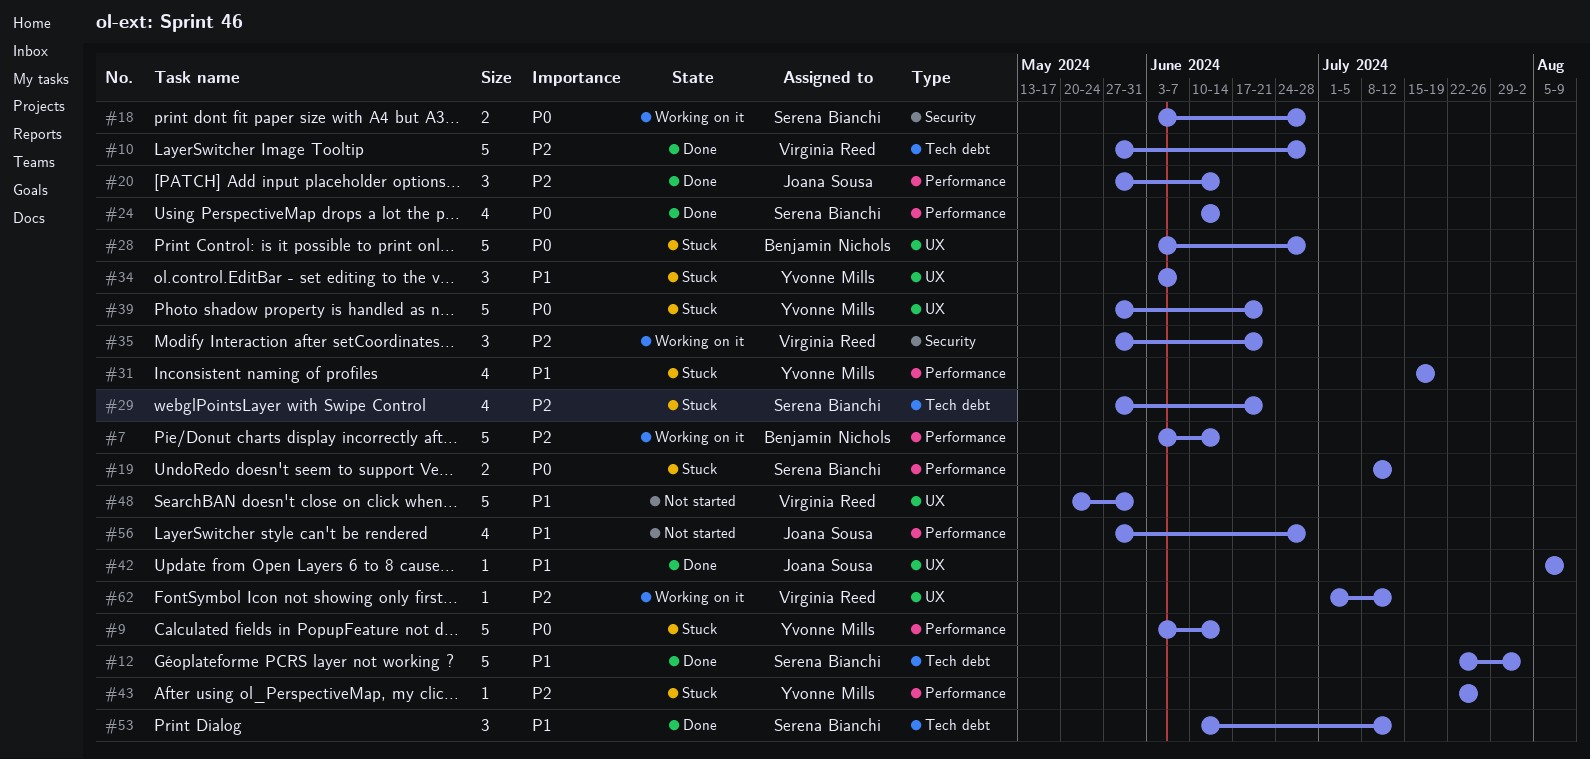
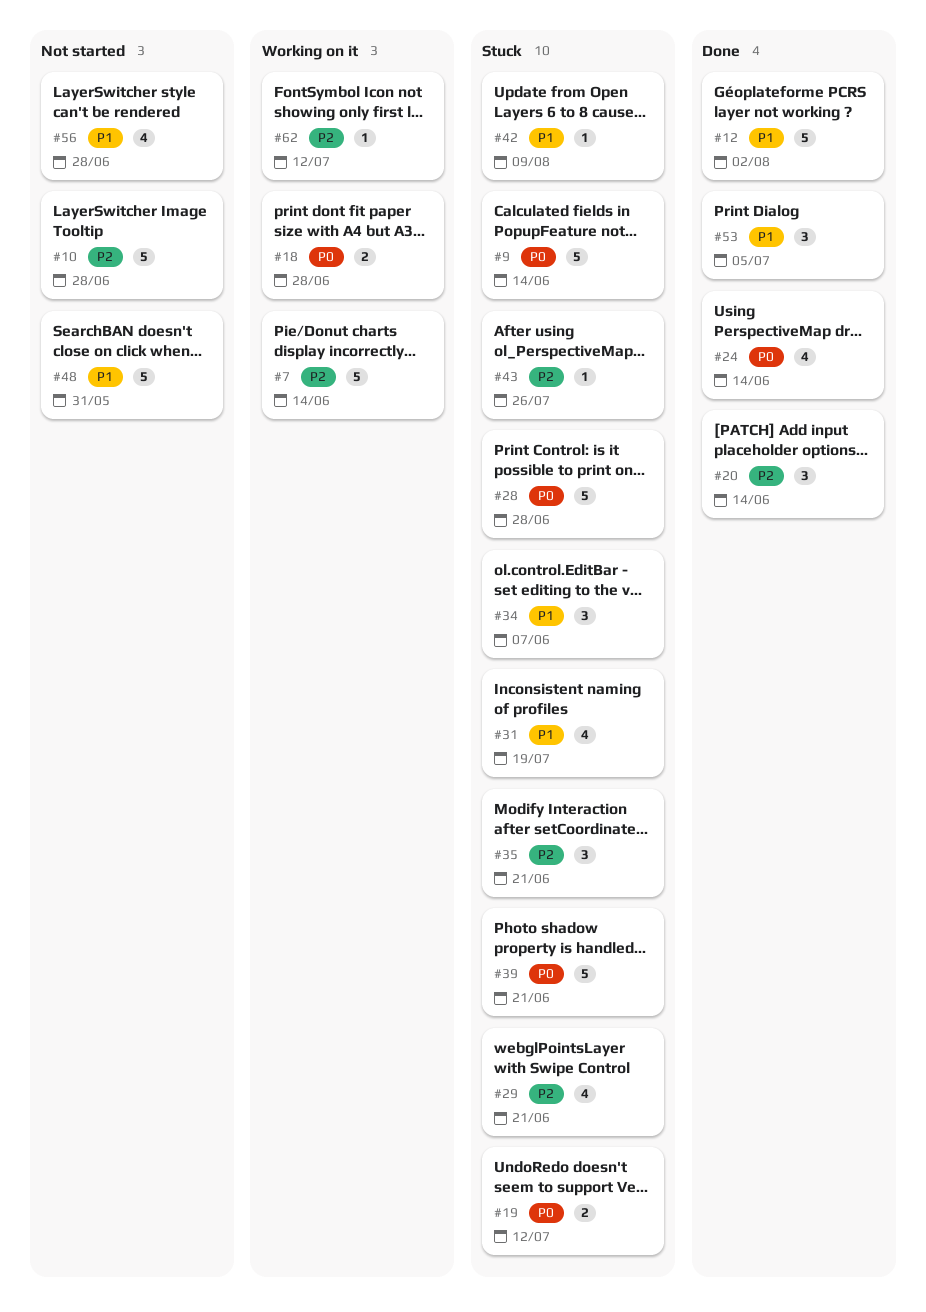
#10, status: Done -> Not started
#35, status: Working on it -> Stuck
#42, status: Done -> Stuck
#53, due: Jul 12 -> Jul 5

